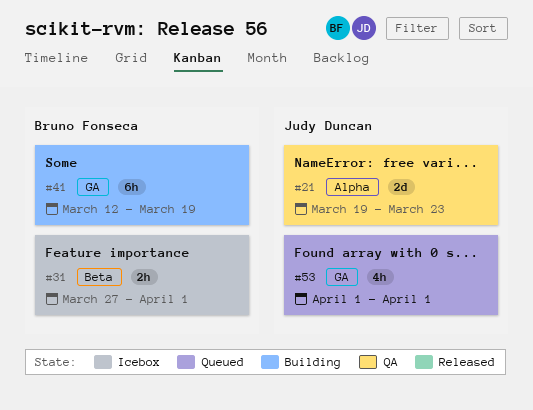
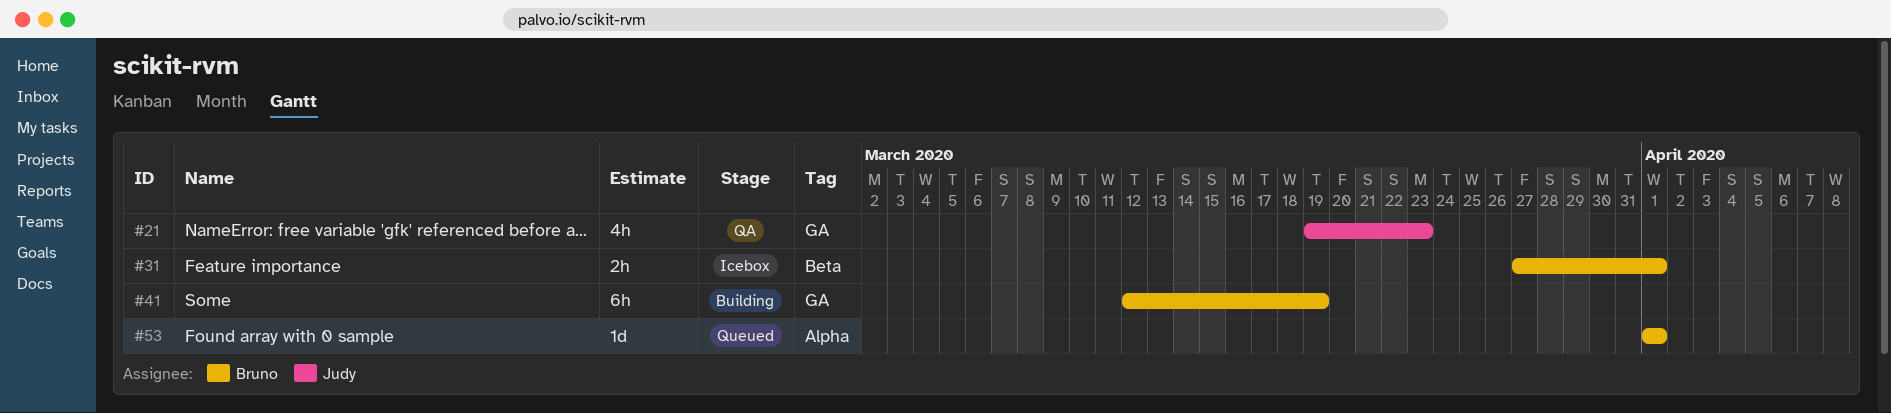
#21, label: Alpha -> GA
#21, estimate: 2d -> 4h
#53, owner: Judy Duncan -> Bruno Fonseca
#53, label: GA -> Alpha
#53, estimate: 4h -> 1d

